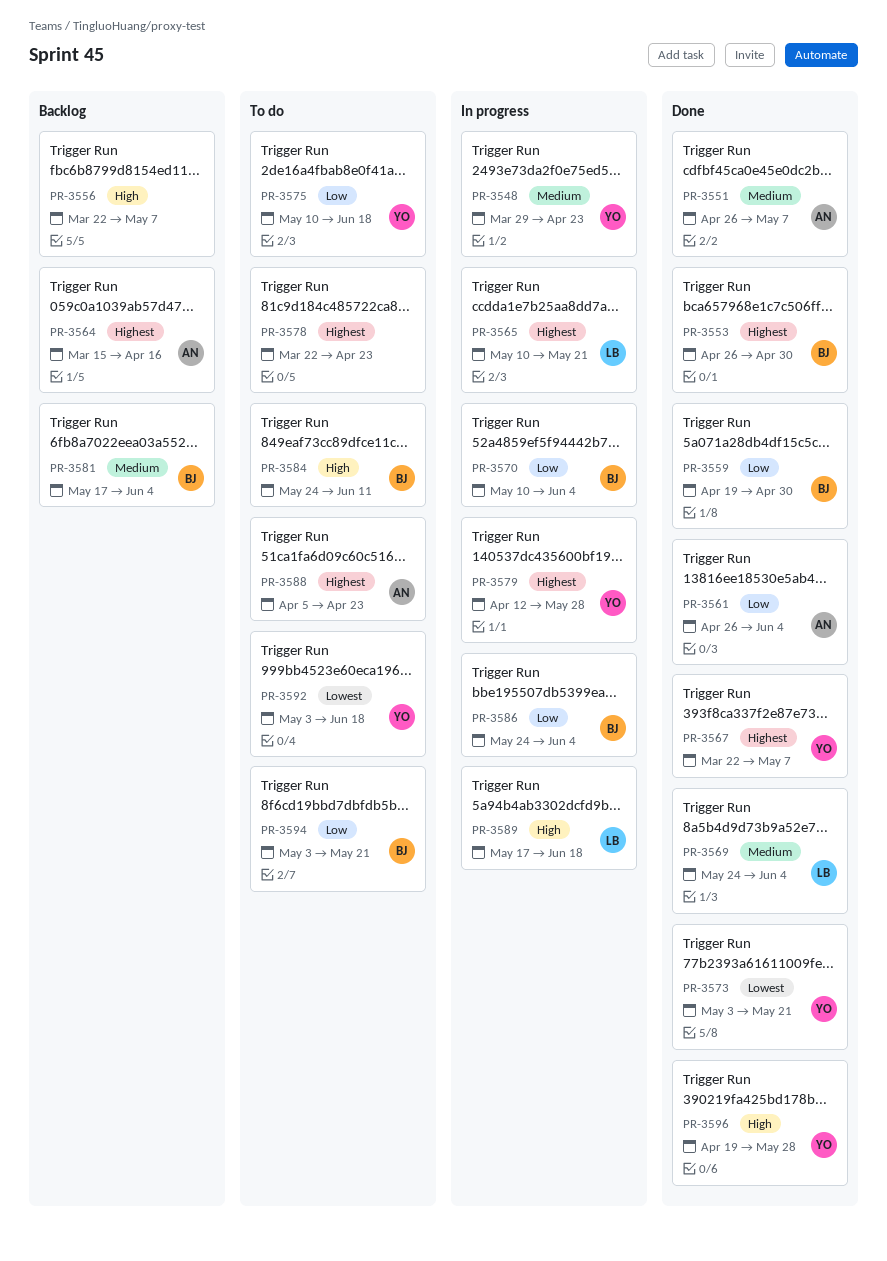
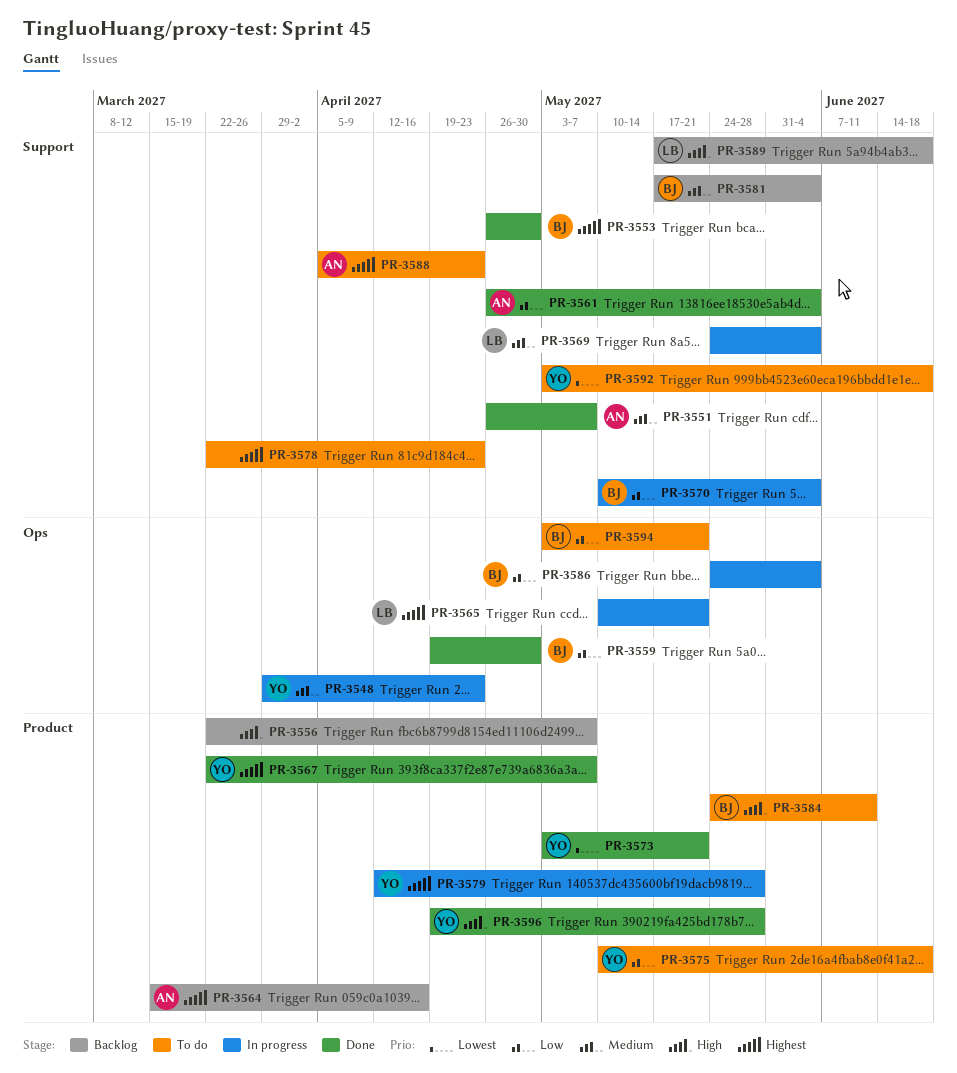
PR-3569, status: Done -> In progress
PR-3589, status: In progress -> Backlog

